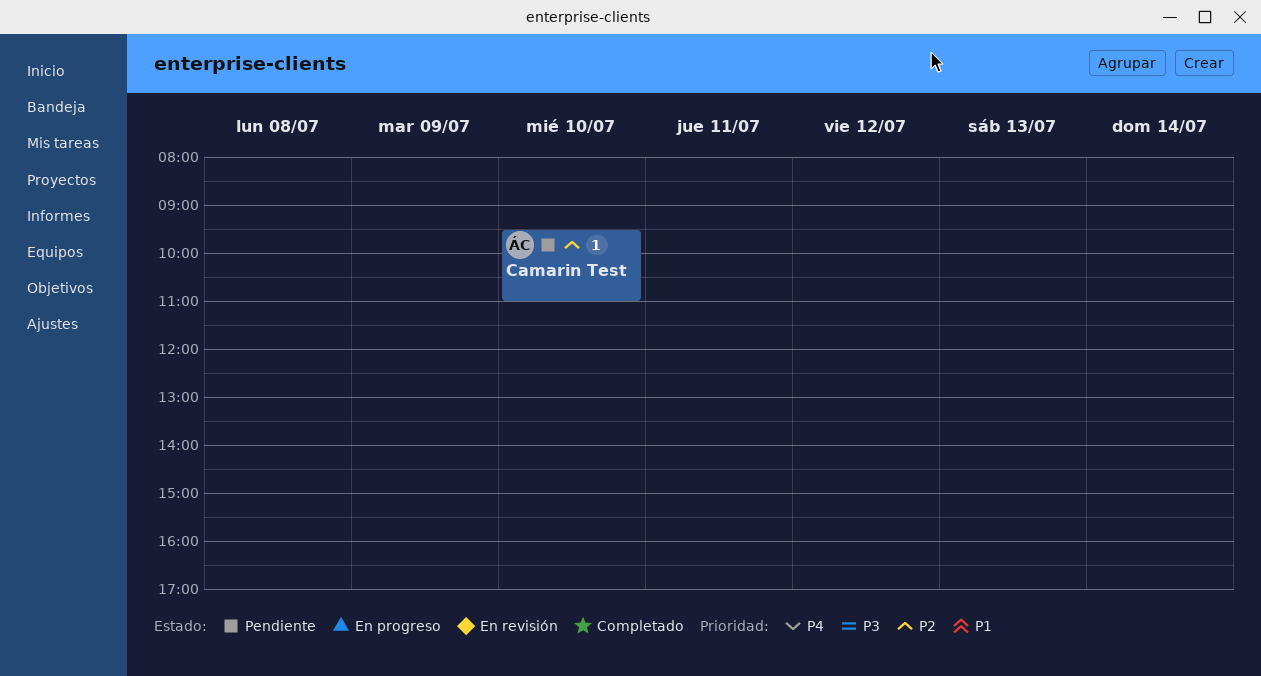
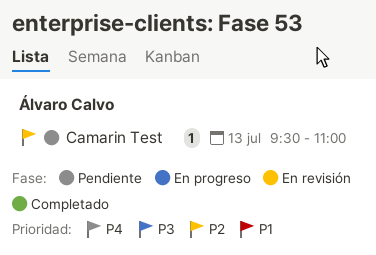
Camarin Test, day: Jul 10 -> Jul 13

